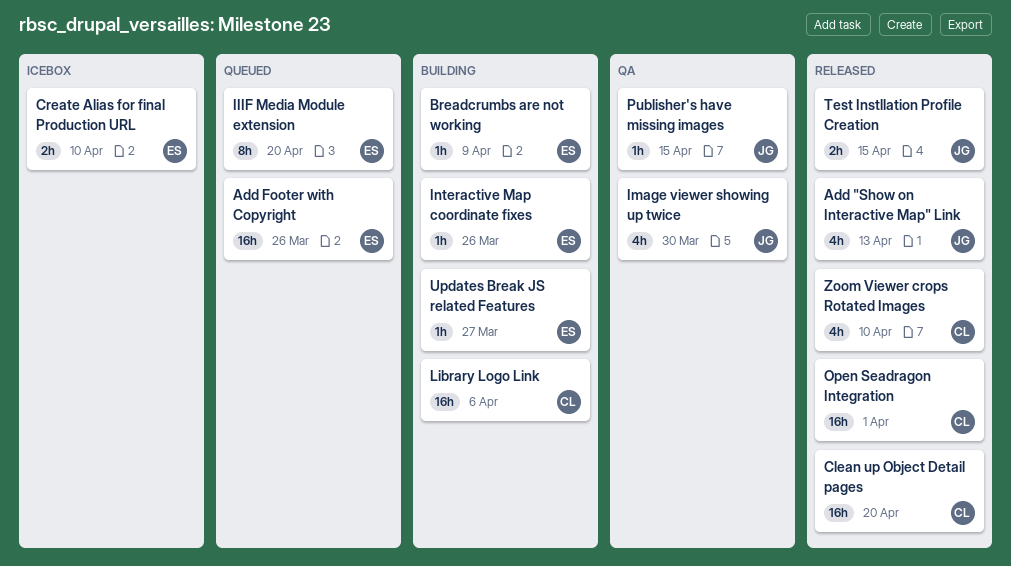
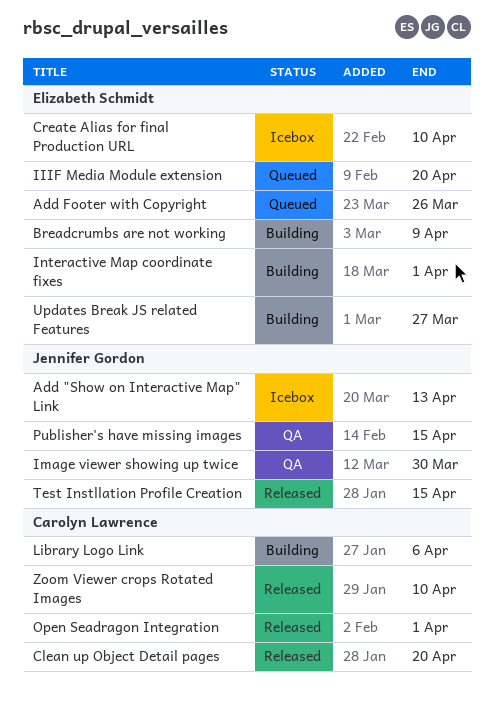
Add "Show on Interactive Map" Link, status: Released -> Icebox
Interactive Map coordinate fixes, due: Mar 26 -> Apr 1

